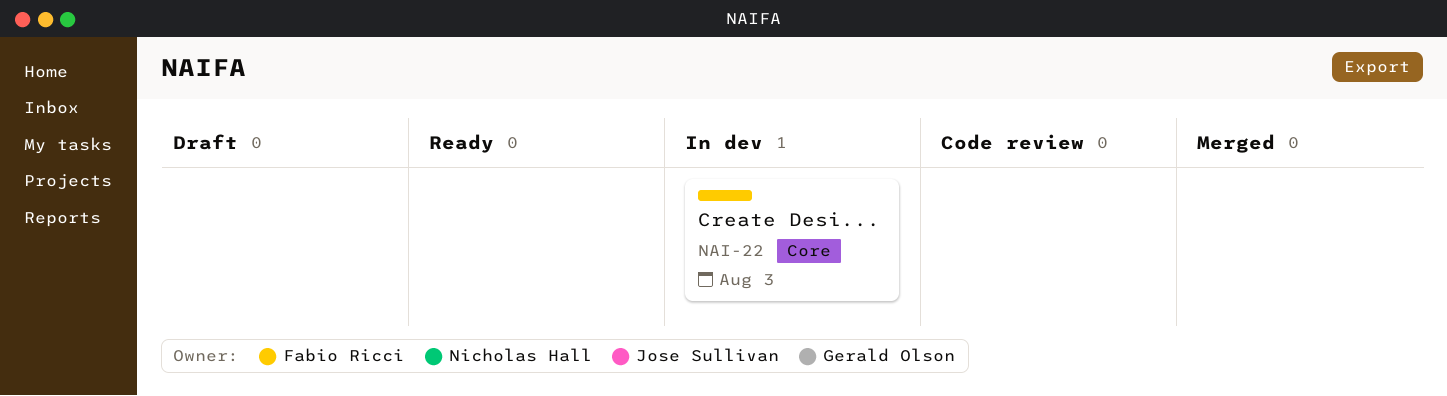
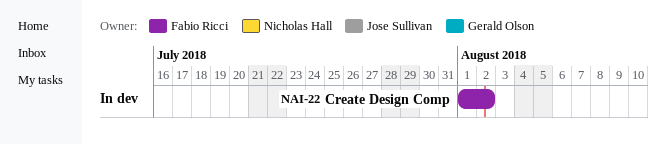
NAI-22, due: Aug 3 -> Aug 2

